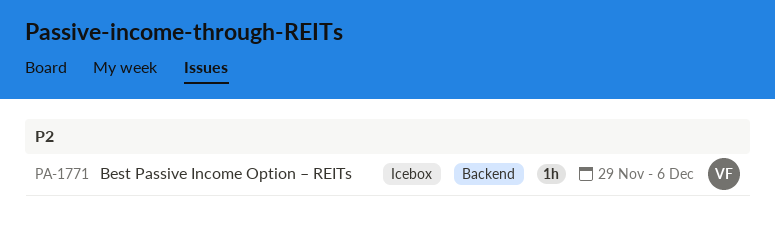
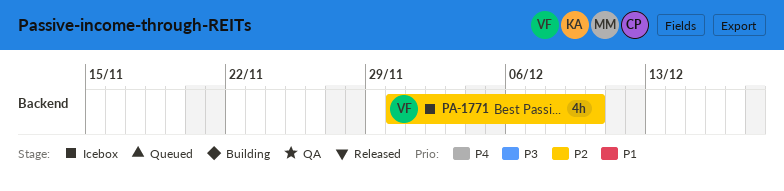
PA-1771, estimate: 1h -> 4h
PA-1771, start: Nov 29 -> Nov 30
PA-1771, due: Dec 6 -> Dec 10

